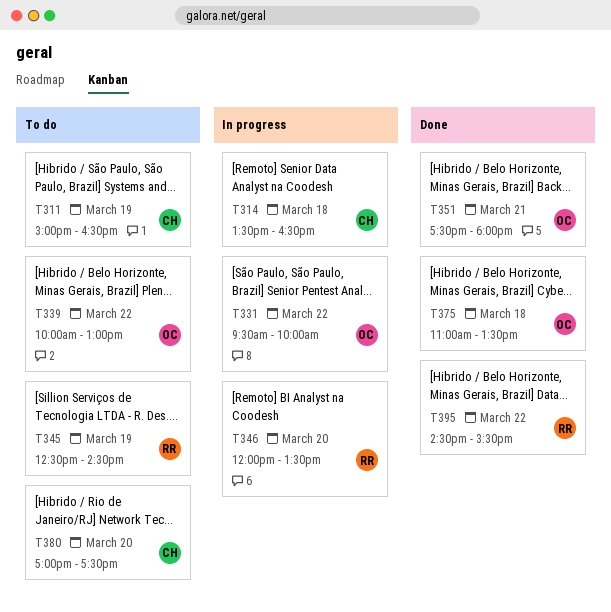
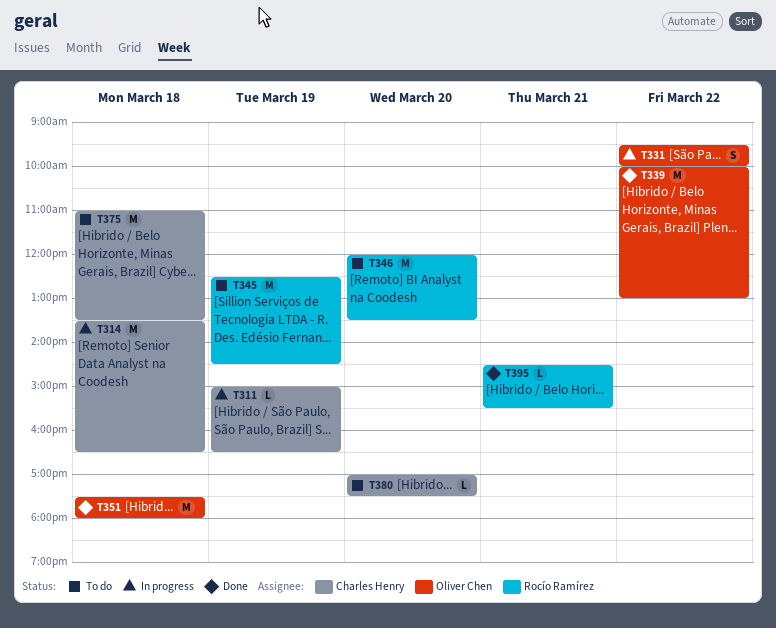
T311, status: To do -> In progress
T339, status: To do -> Done
T346, status: In progress -> To do
T351, day: Mar 21 -> Mar 18
T375, status: Done -> To do
T375, owner: Oliver Chen -> Charles Henry
T395, day: Mar 22 -> Mar 21

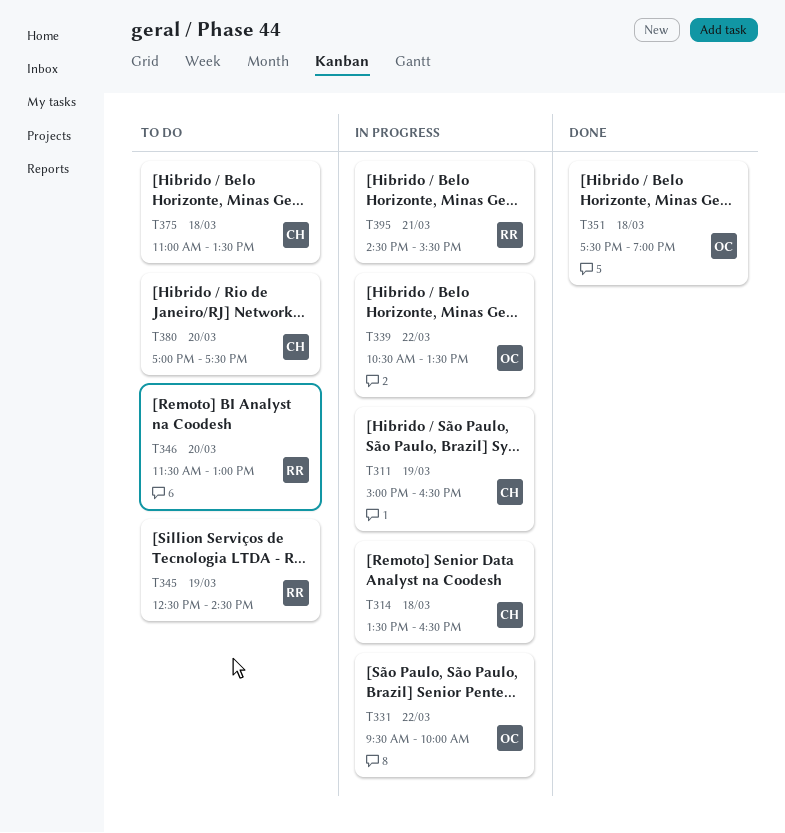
T339, status: Done -> In progress
T339, begins: 10:00 -> 10:30
T339, ends: 13:00 -> 13:30
T346, begins: 12:00 -> 11:30
T346, ends: 13:30 -> 13:00
T351, ends: 18:00 -> 19:00
T395, status: Done -> In progress

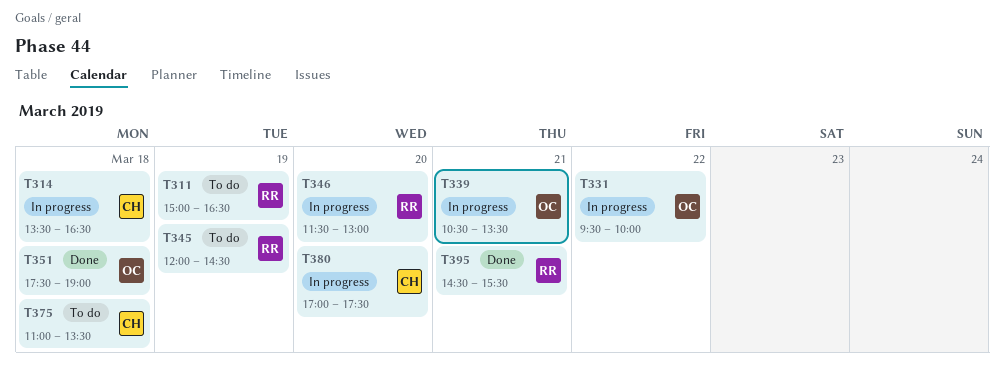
T311, status: In progress -> To do
T311, owner: CH -> RR
T339, day: Mar 22 -> Mar 21
T345, begins: 12:30 -> 12:00
T346, status: To do -> In progress
T380, status: To do -> In progress
T395, status: In progress -> Done

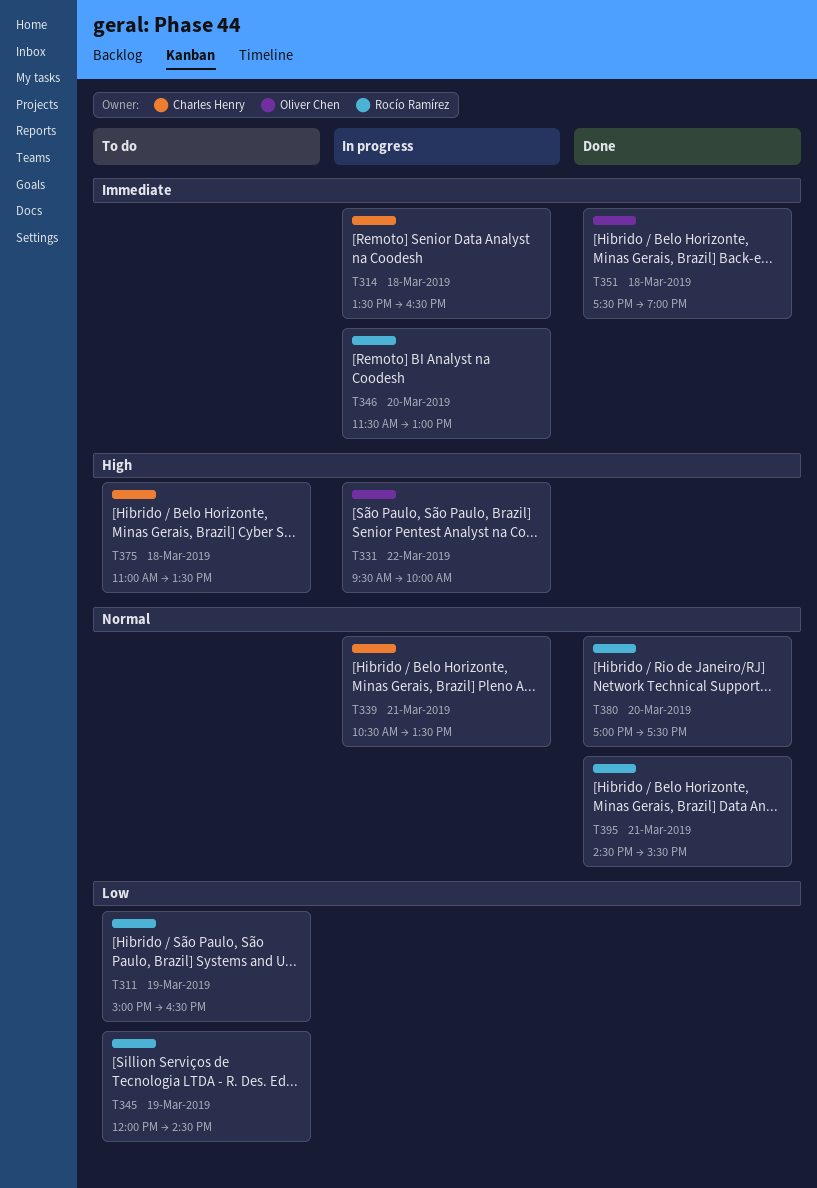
T339, owner: Oliver Chen -> Charles Henry
T380, status: In progress -> Done
T380, owner: Charles Henry -> Rocío Ramírez

